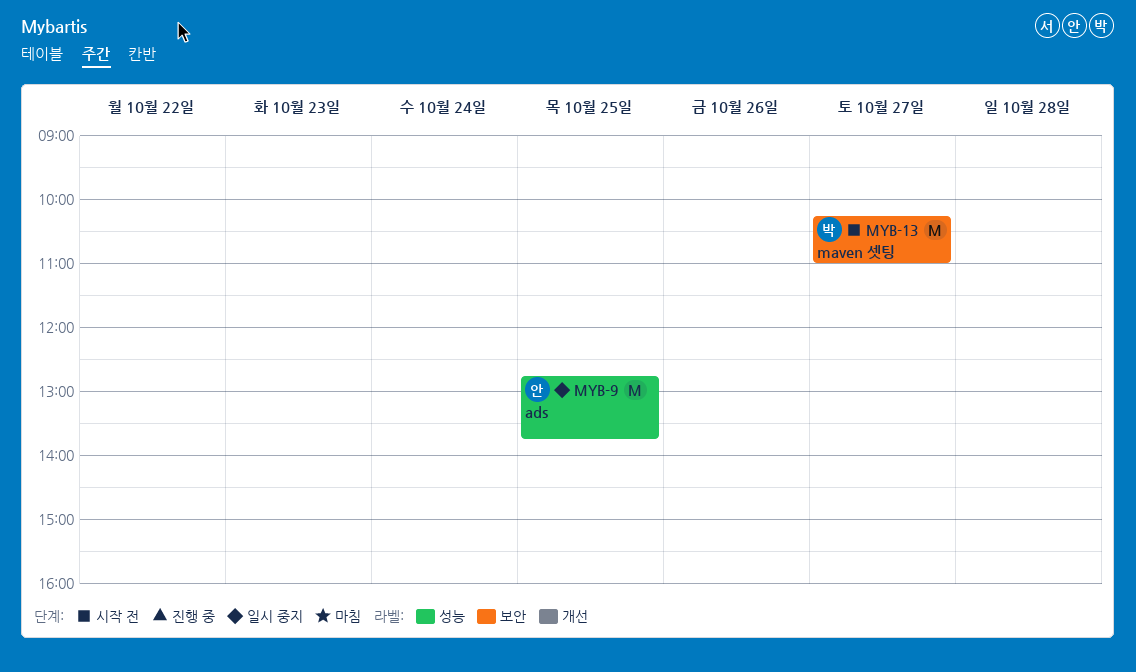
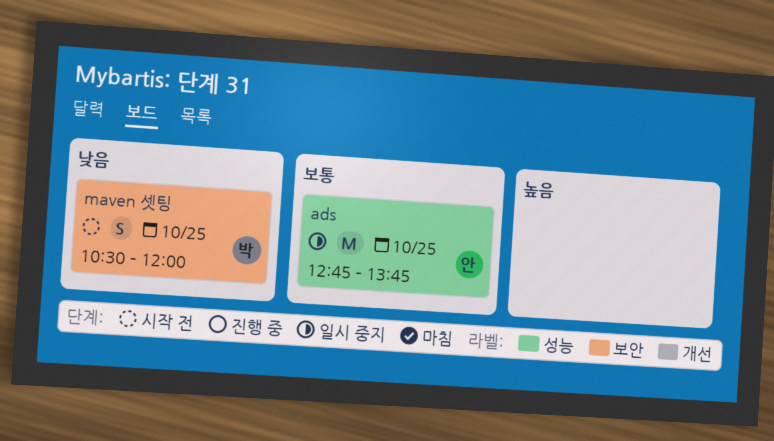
maven 셋팅, estimate: M -> S
maven 셋팅, day: Oct 27 -> Oct 25
maven 셋팅, begins: 10:15 -> 10:30
maven 셋팅, ends: 11:00 -> 12:00

